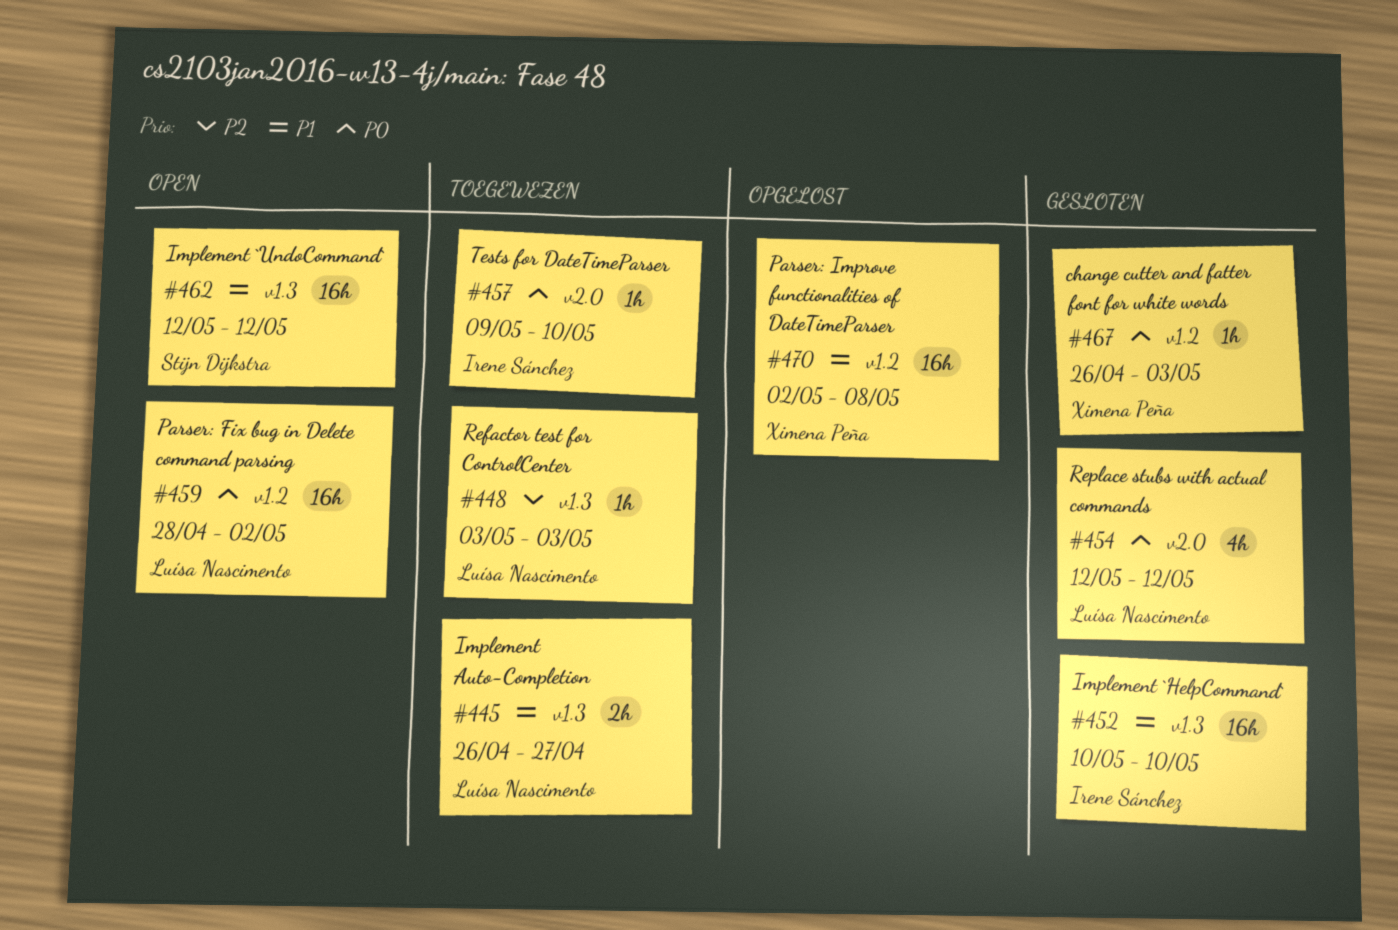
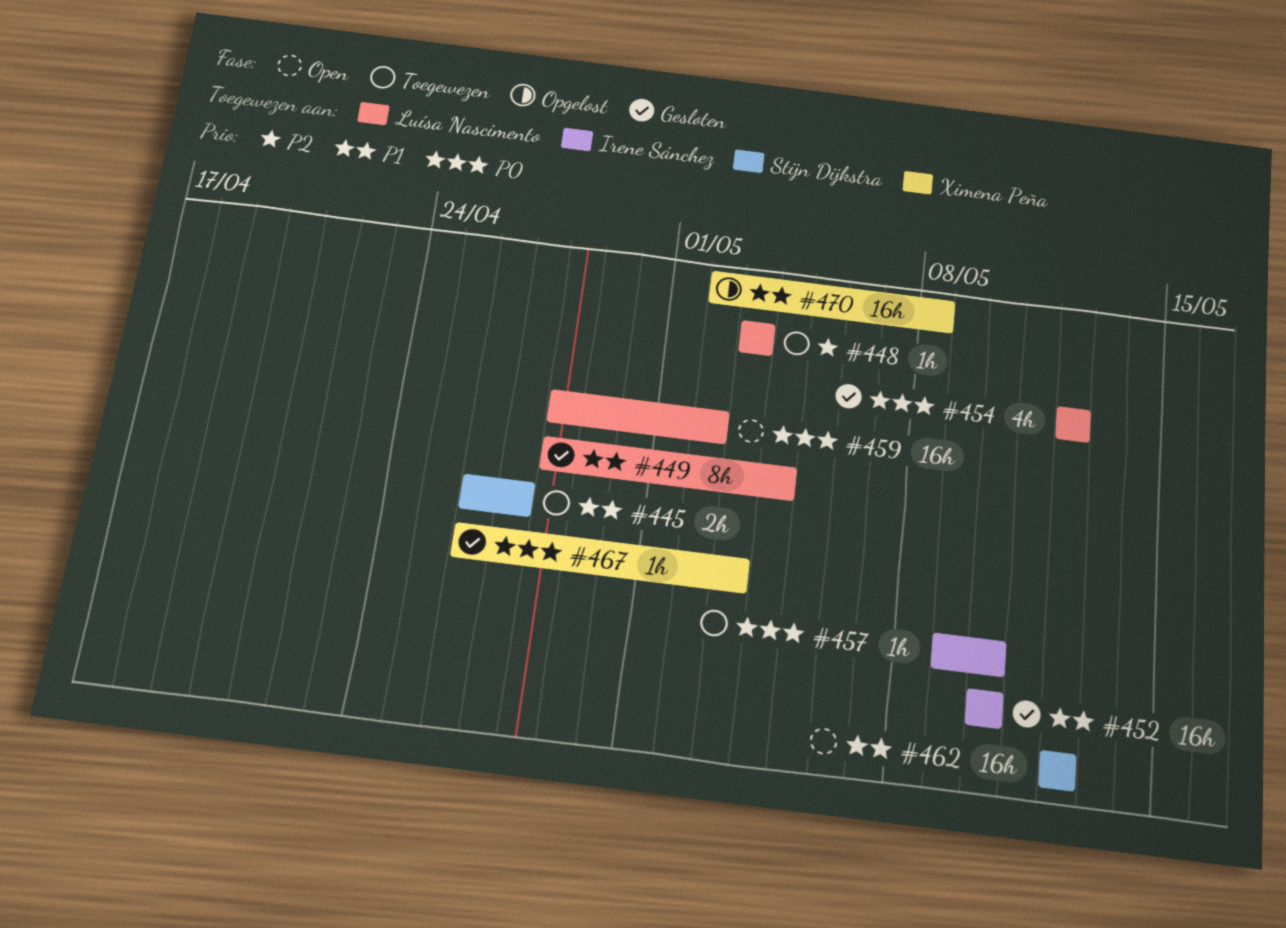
#445, owner: Luísa Nascimento -> Stijn Dijkstra
#449: none -> present

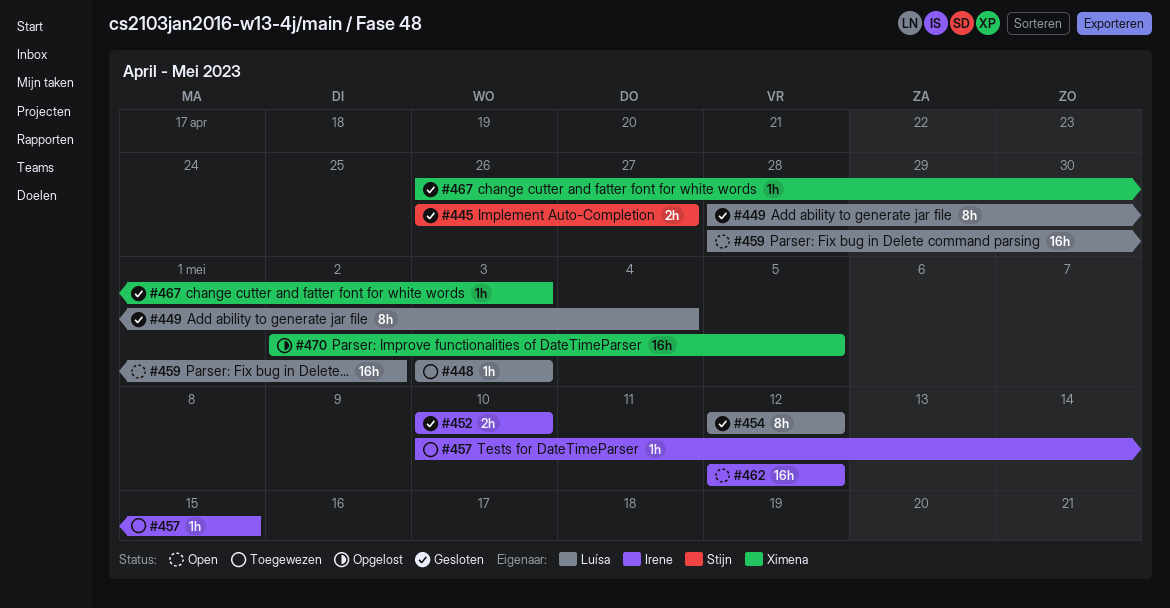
#445, status: Toegewezen -> Gesloten
#452, estimate: 16h -> 2h
#454, estimate: 4h -> 8h
#457, start: May 9 -> May 10
#457, due: May 10 -> May 15
#462, owner: Stijn Dijkstra -> Irene Sánchez
#470, due: May 8 -> May 5

